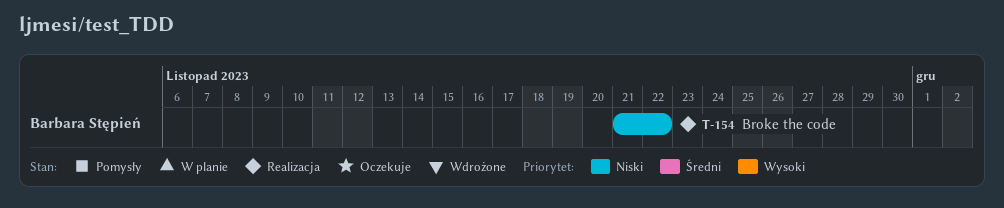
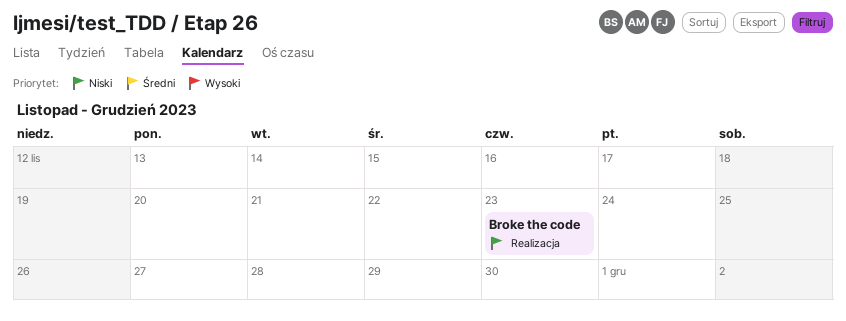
Broke the code, due: Nov 22 -> Nov 23

